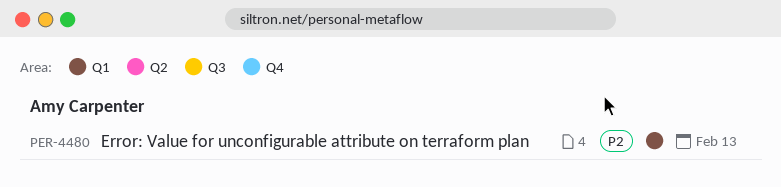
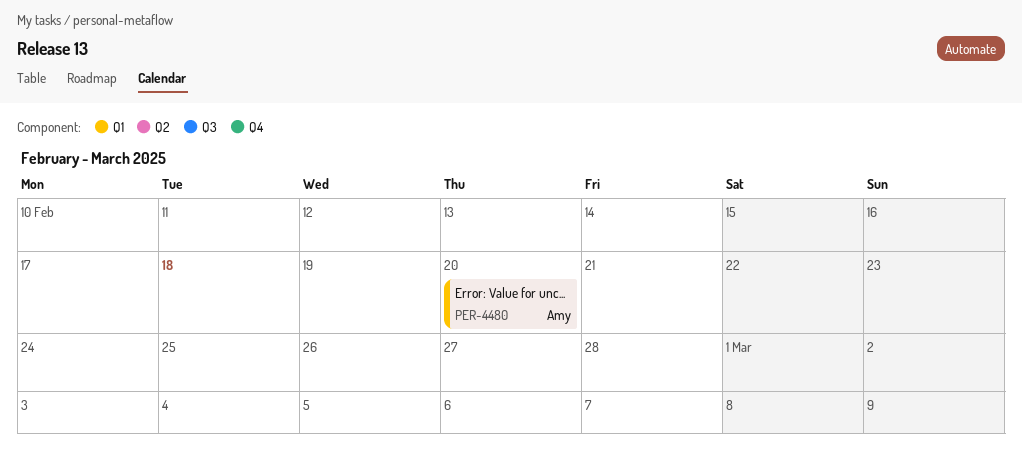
PER-4480, due: Feb 13 -> Feb 20

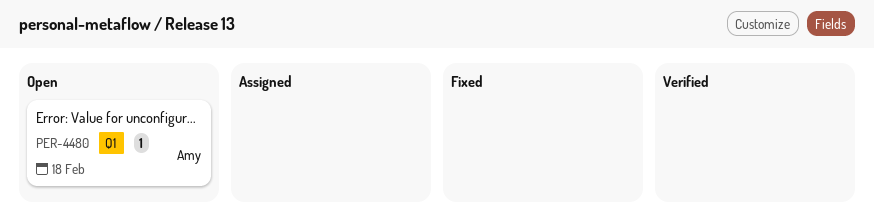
PER-4480, due: Feb 20 -> Feb 18

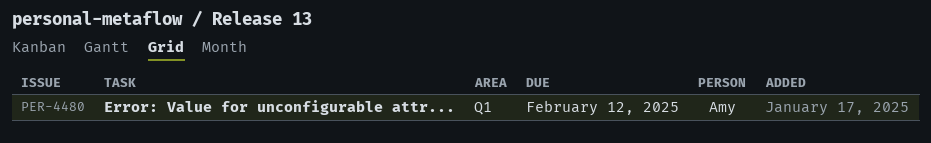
PER-4480, due: Feb 18 -> Feb 12

